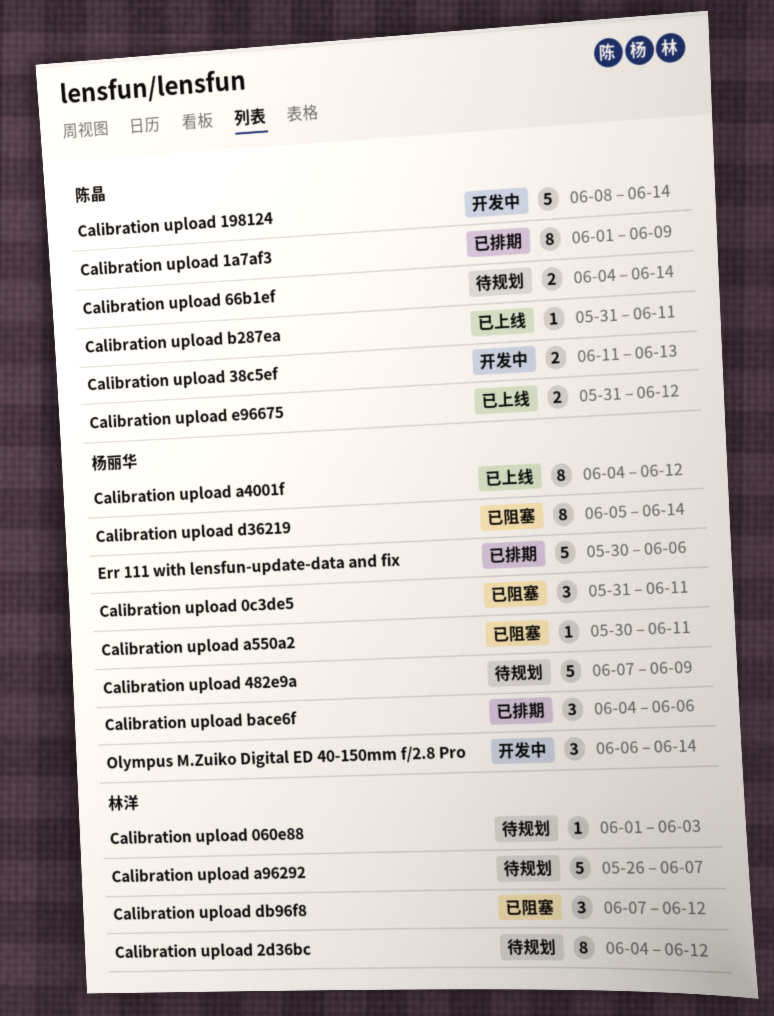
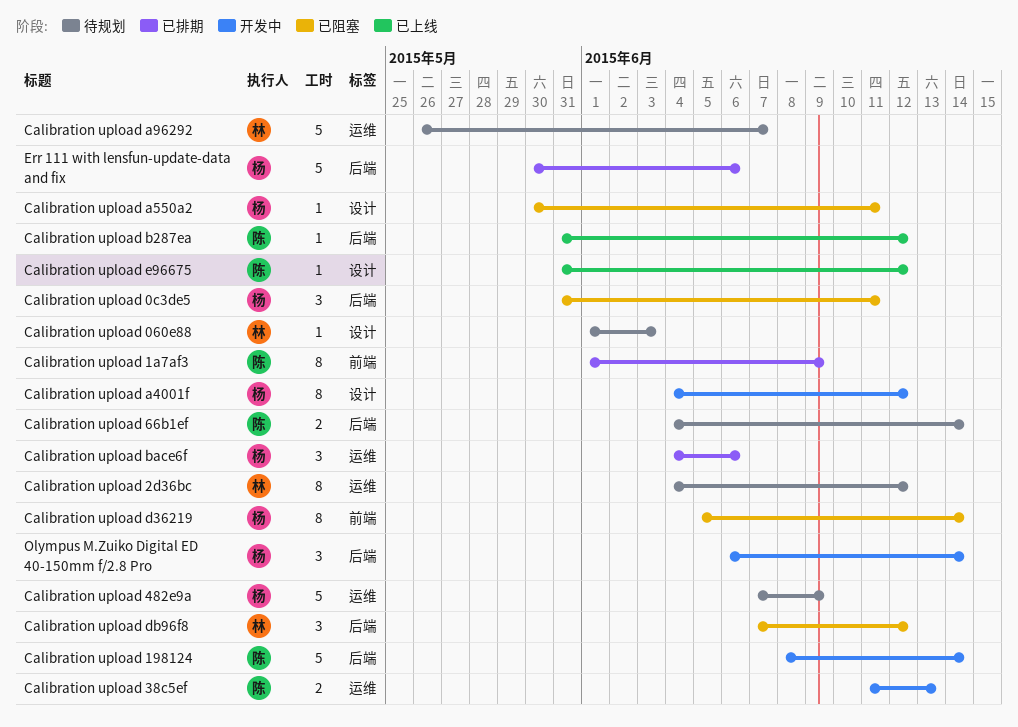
Calibration upload a4001f, status: 已上线 -> 开发中
Calibration upload b287ea, due: Jun 11 -> Jun 12
Calibration upload e96675, estimate: 2 -> 1

